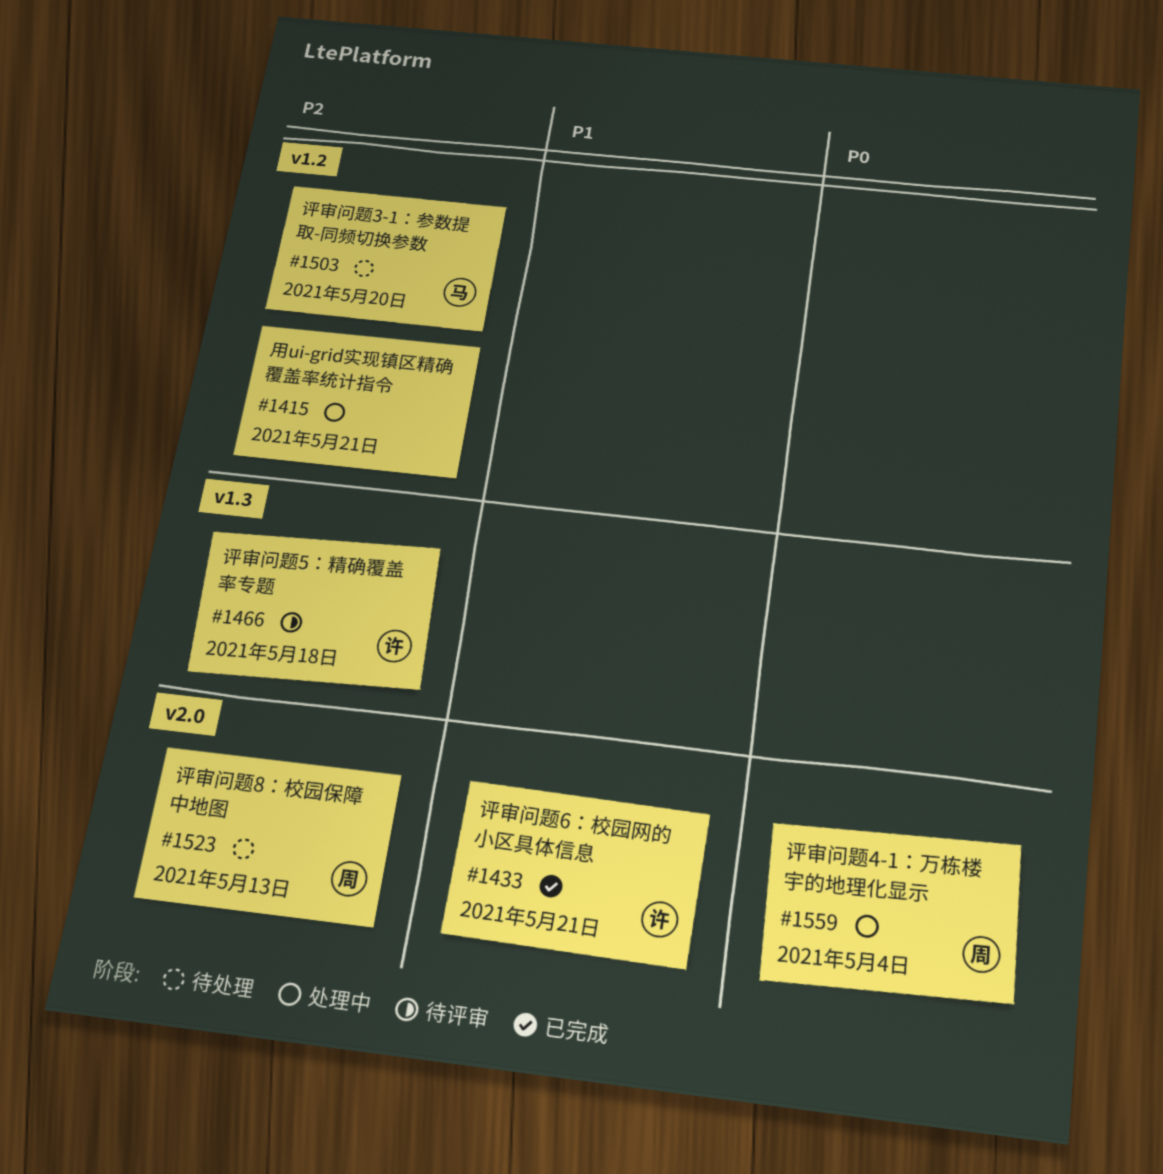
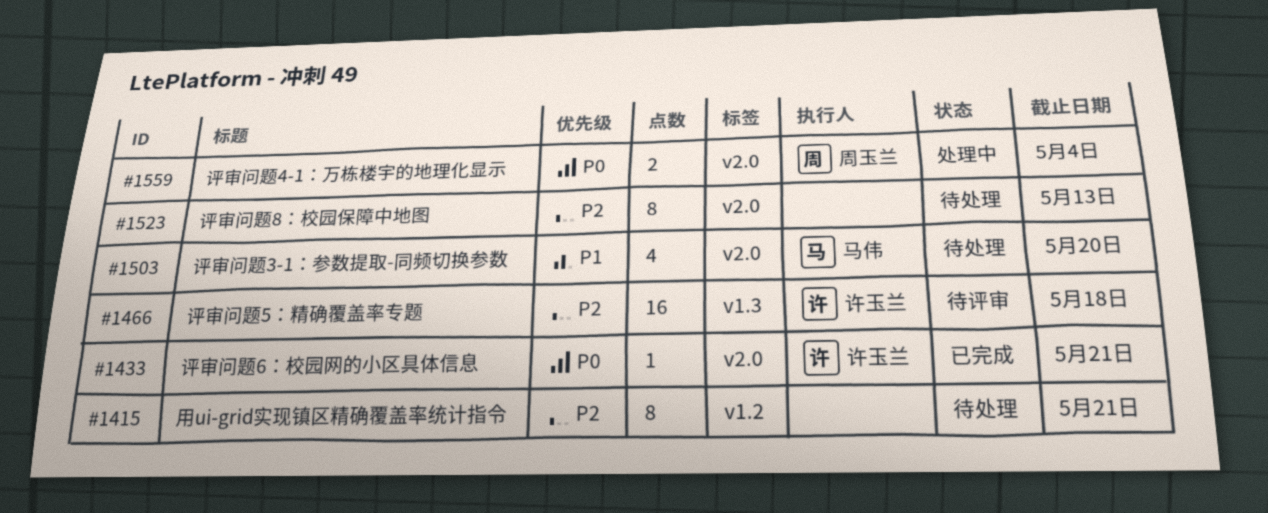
#1415, status: 处理中 -> 待处理
#1433, priority: P1 -> P0
#1503, priority: P2 -> P1
#1503, label: v1.2 -> v2.0
#1523, owner: 周玉兰 -> none

